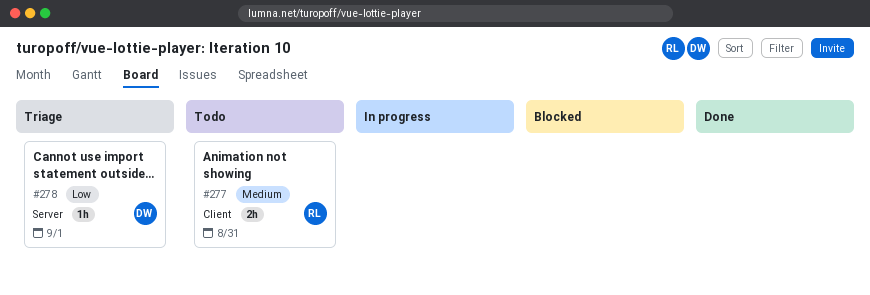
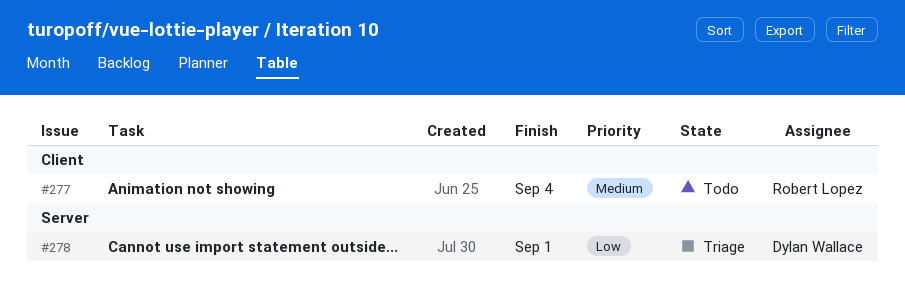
#277, due: Aug 31 -> Sep 4

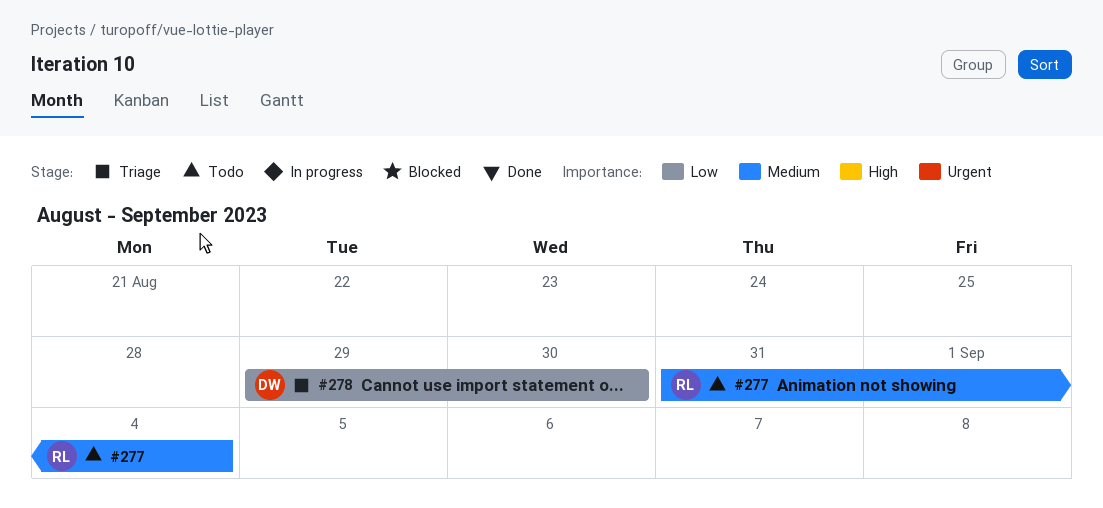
#278, due: Sep 1 -> Aug 30

